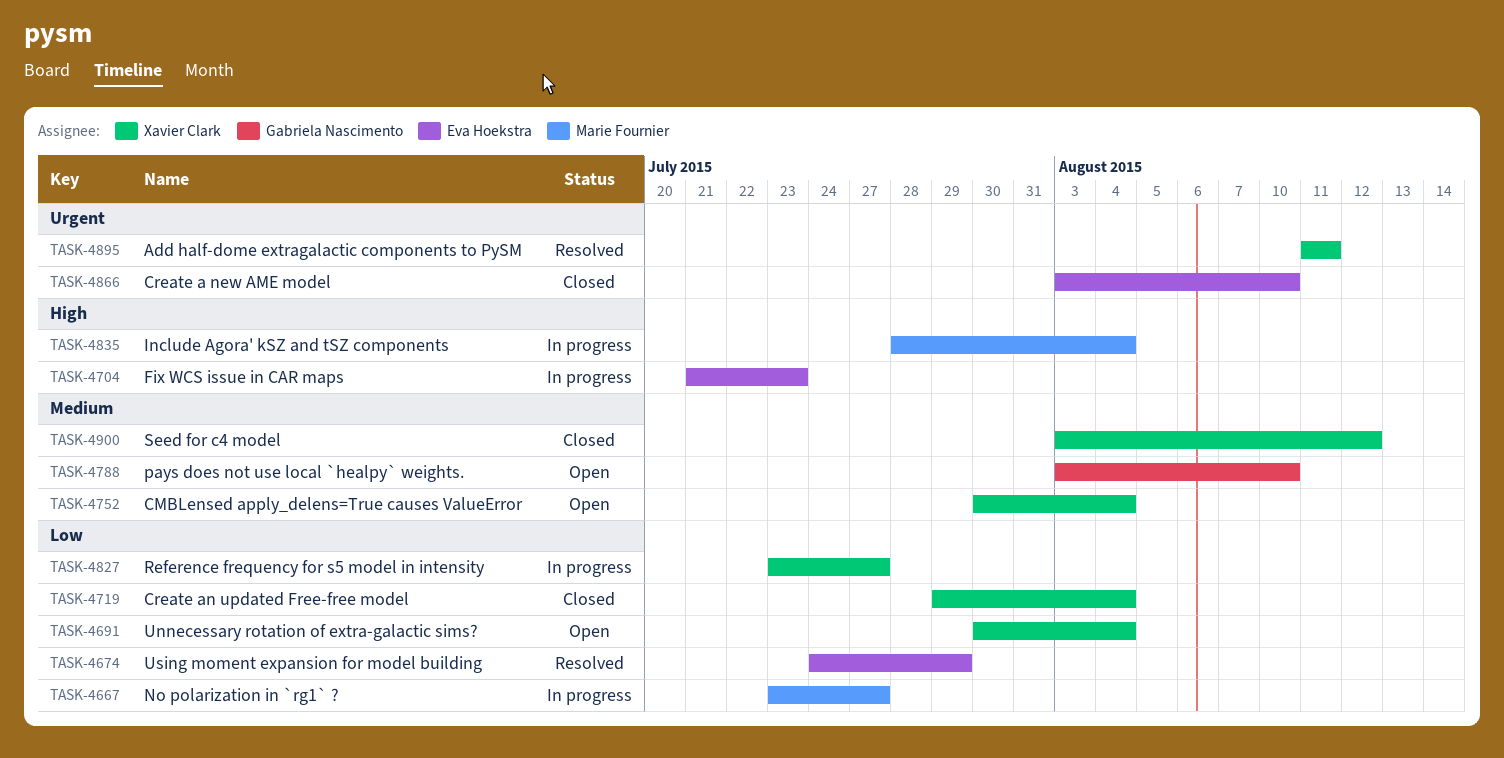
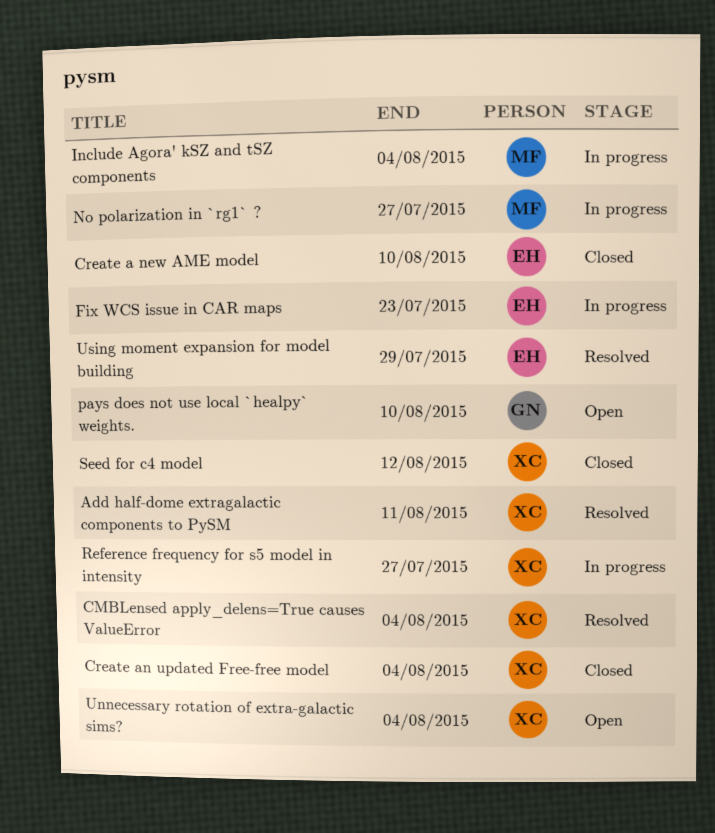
CMBLensed apply_delens=True causes ValueError, status: Open -> Resolved

